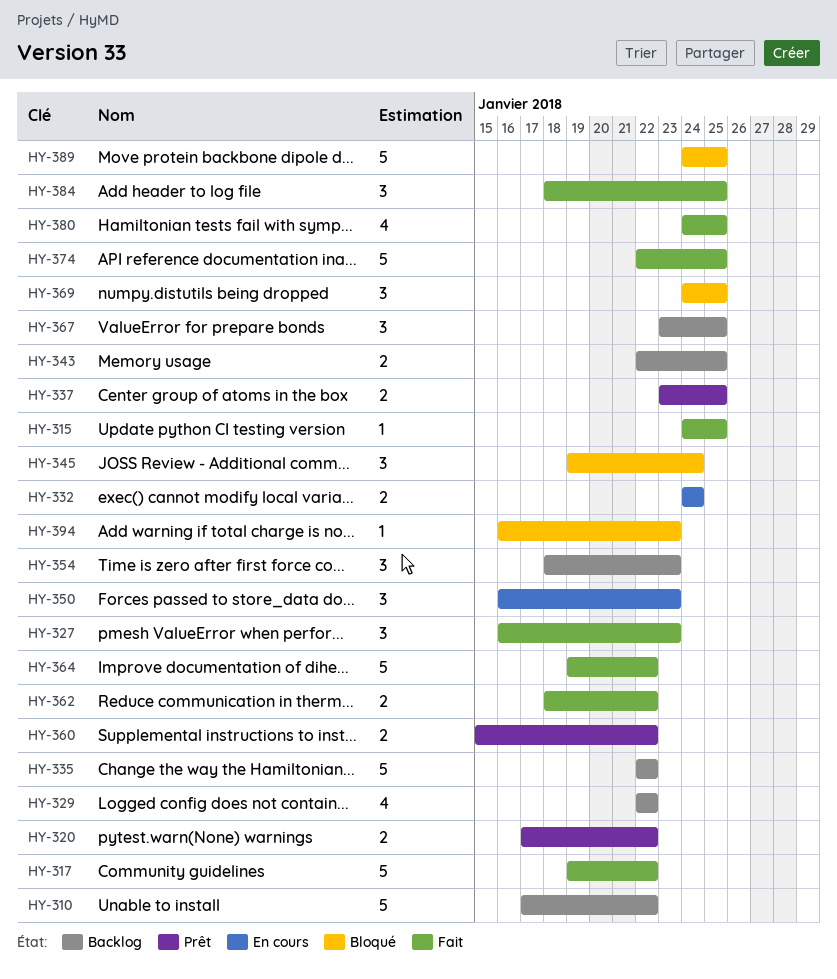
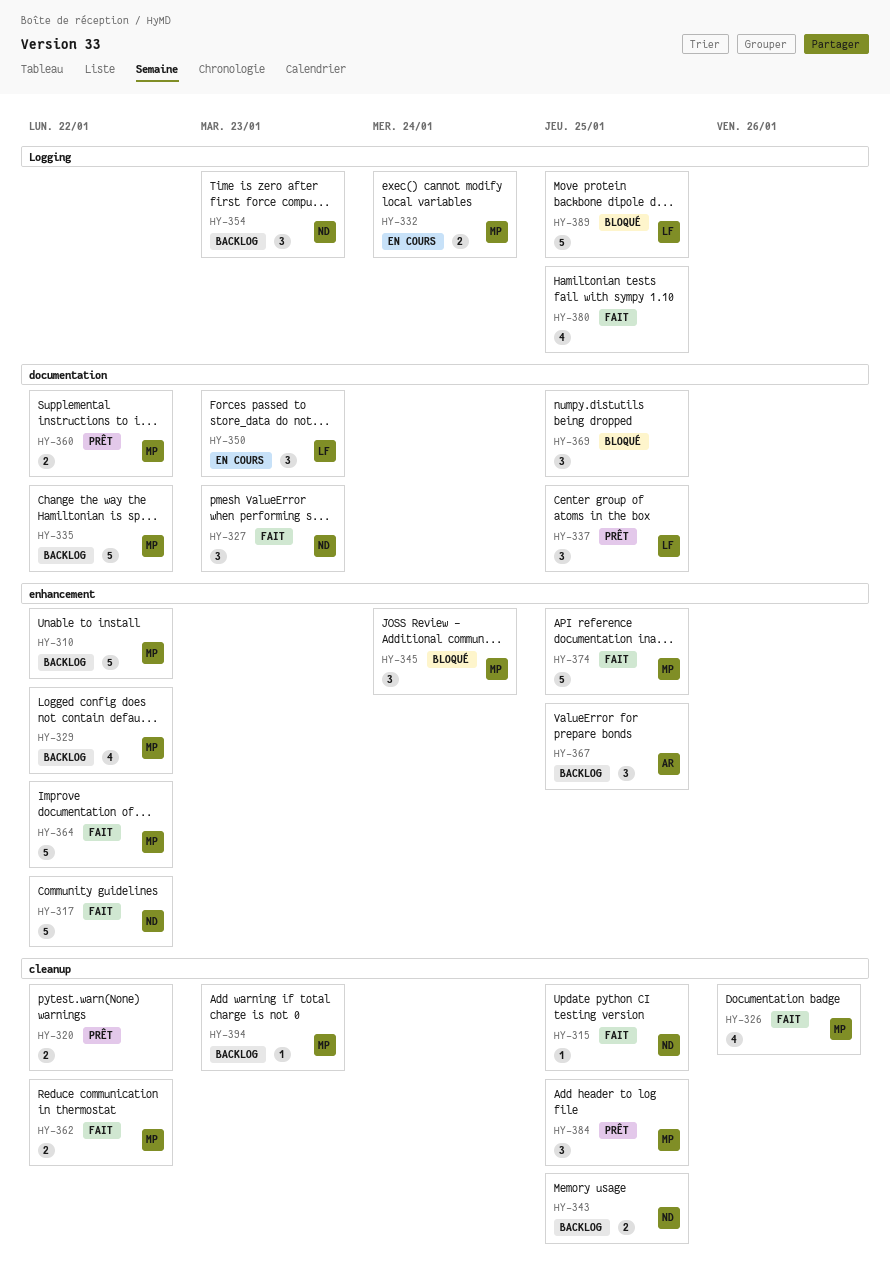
HY-326: none -> present
HY-337, estimate: 2 -> 3
HY-384, status: Fait -> Prêt
HY-394, status: Bloqué -> Backlog

